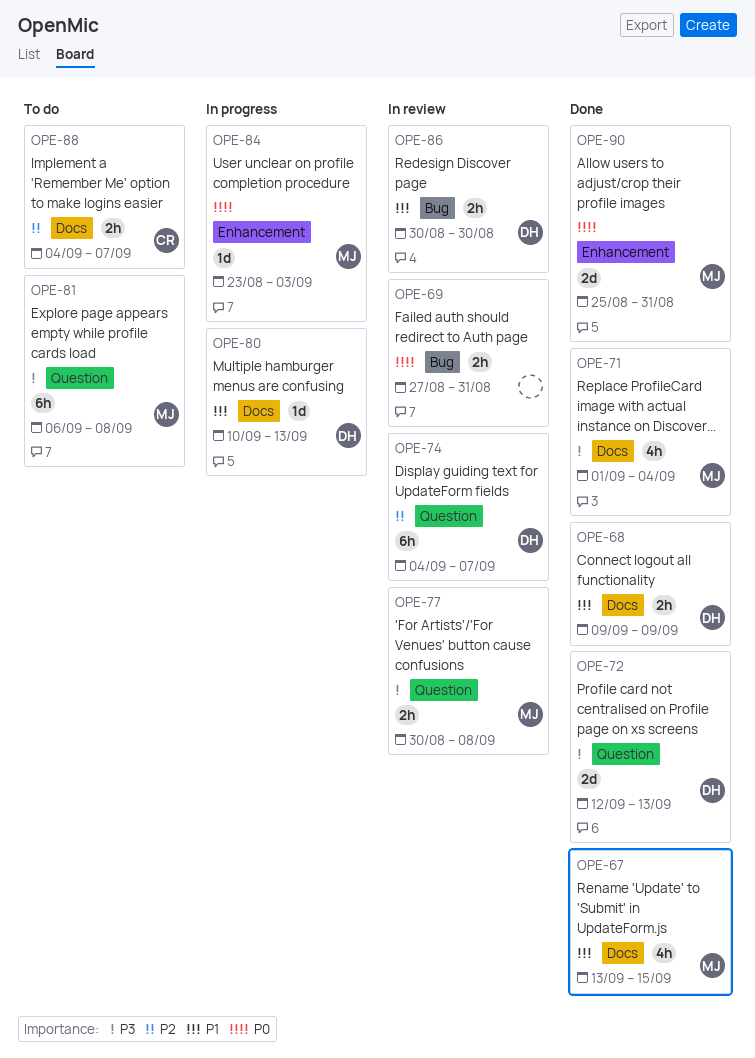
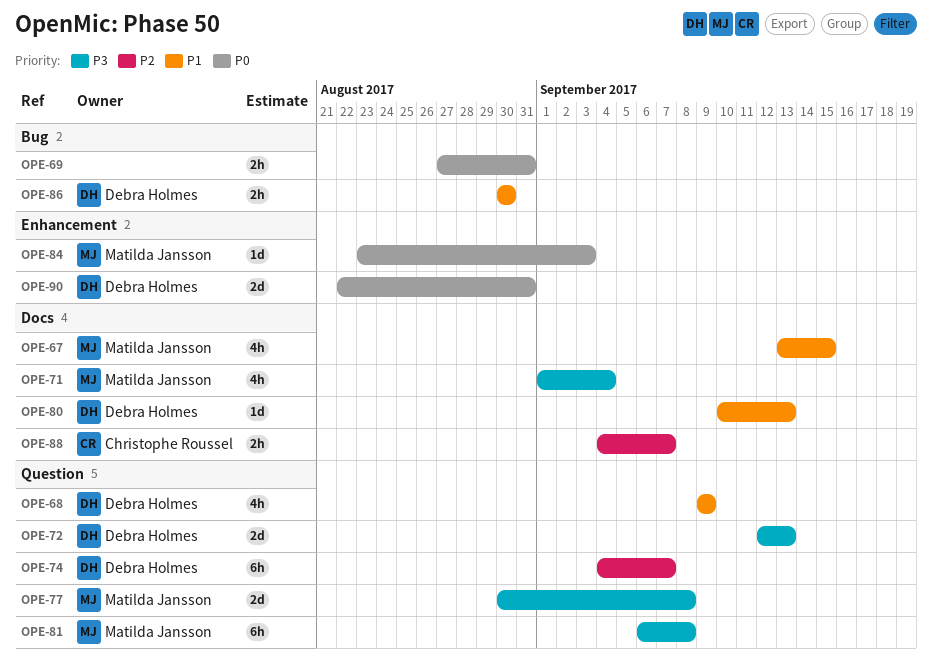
OPE-68, label: Docs -> Question
OPE-68, estimate: 2h -> 4h
OPE-77, estimate: 2h -> 2d
OPE-90, owner: Matilda Jansson -> Debra Holmes
OPE-90, start: Aug 25 -> Aug 22

